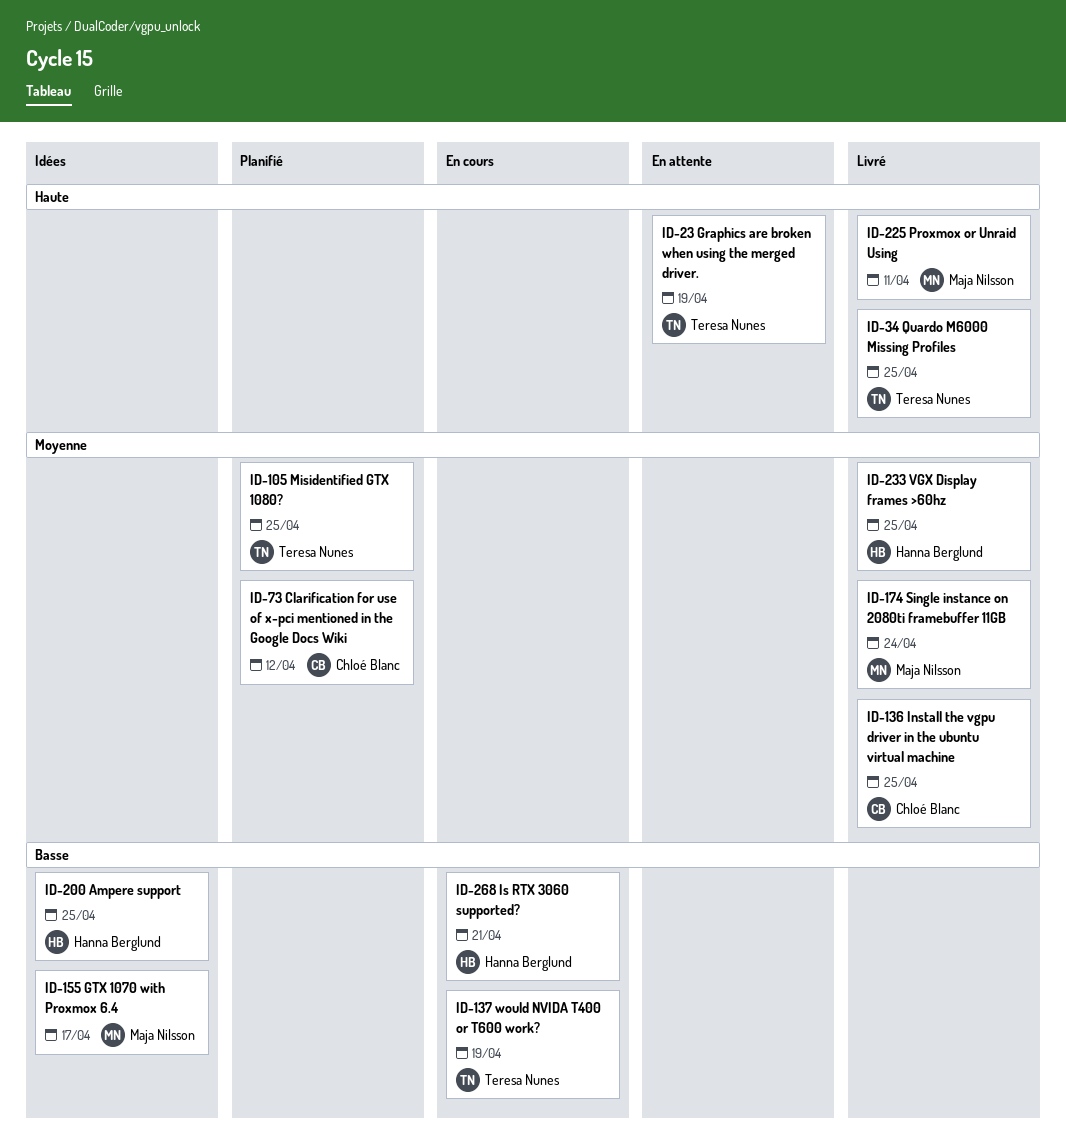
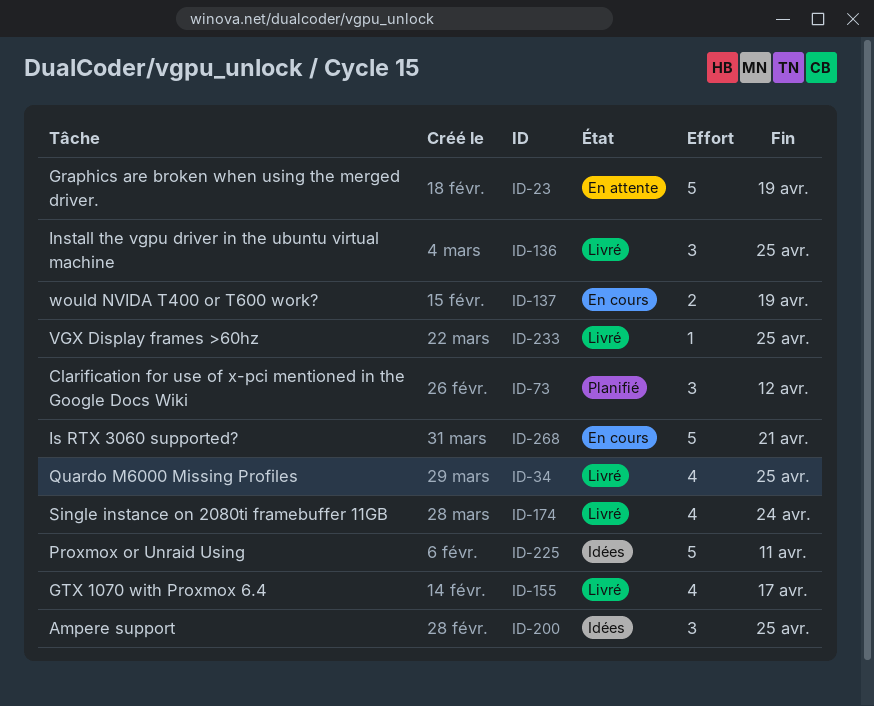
ID-105: present -> none
ID-155, status: Idées -> Livré
ID-225, status: Livré -> Idées

